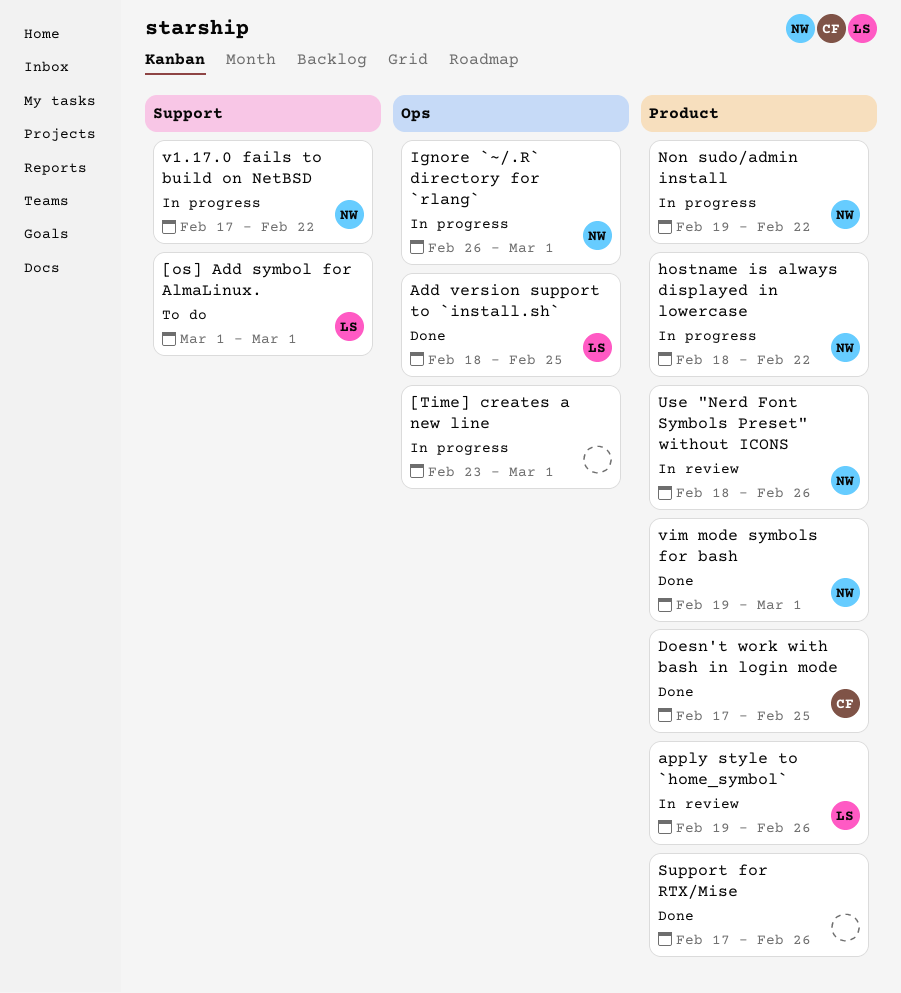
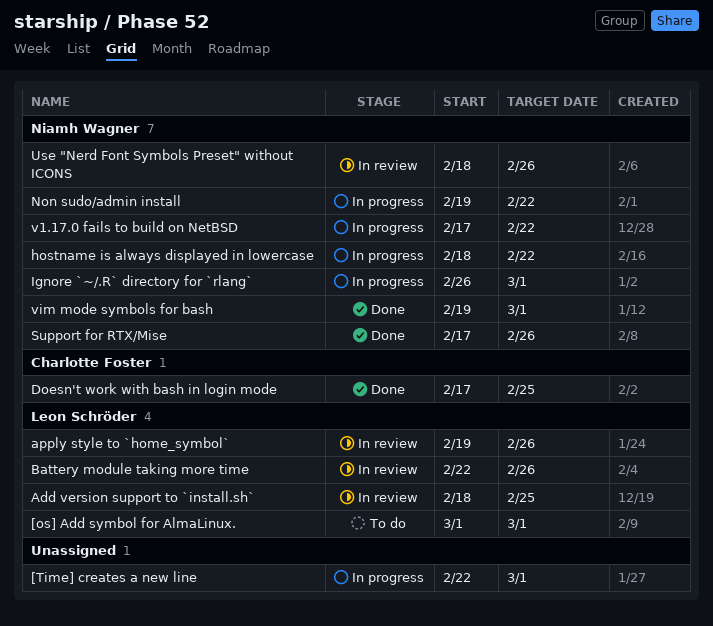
[Time] creates a new line, start: Feb 23 -> Feb 22
Add version support to `install.sh`, status: Done -> In review
Battery module taking more time: none -> present
Support for RTX/Mise, owner: none -> Niamh Wagner

